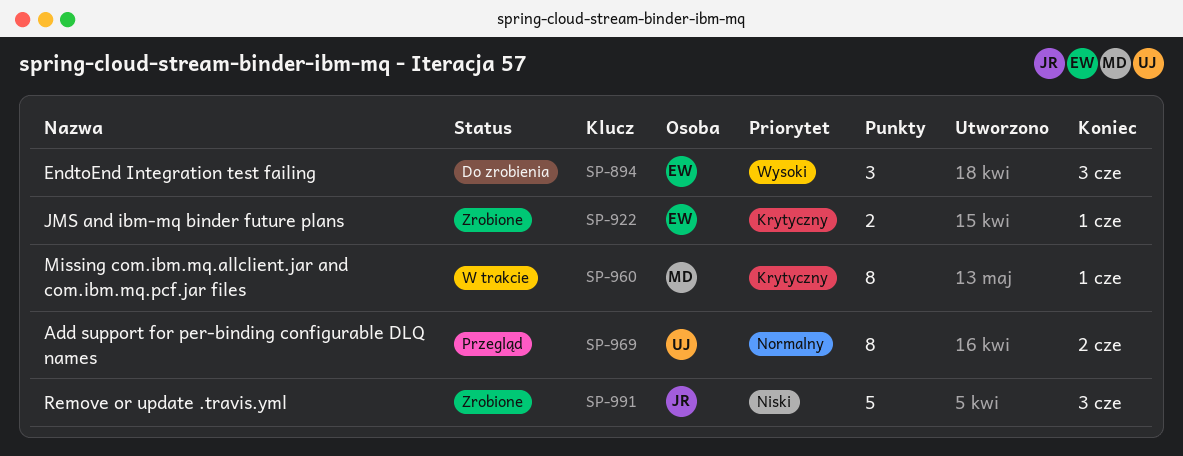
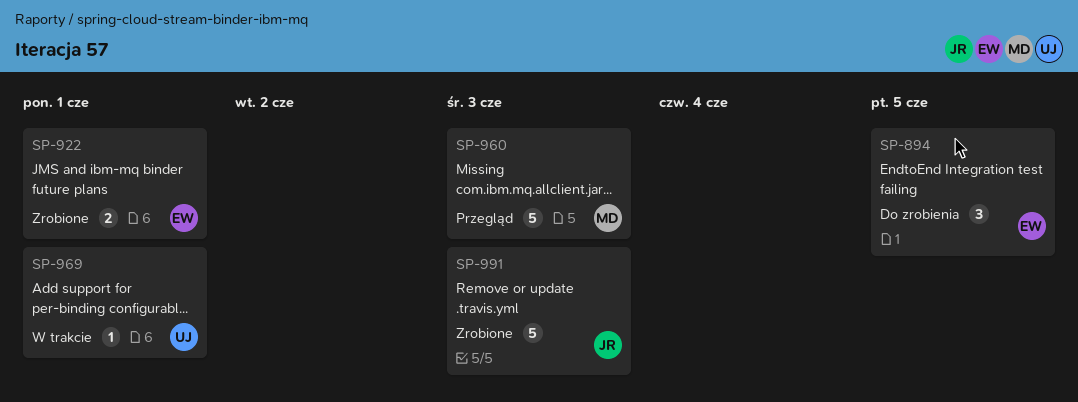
SP-894, due: Jun 3 -> Jun 5
SP-960, status: W trakcie -> Przegląd
SP-960, estimate: 8 -> 5
SP-960, due: Jun 1 -> Jun 3
SP-969, status: Przegląd -> W trakcie
SP-969, estimate: 8 -> 1
SP-969, due: Jun 2 -> Jun 1

